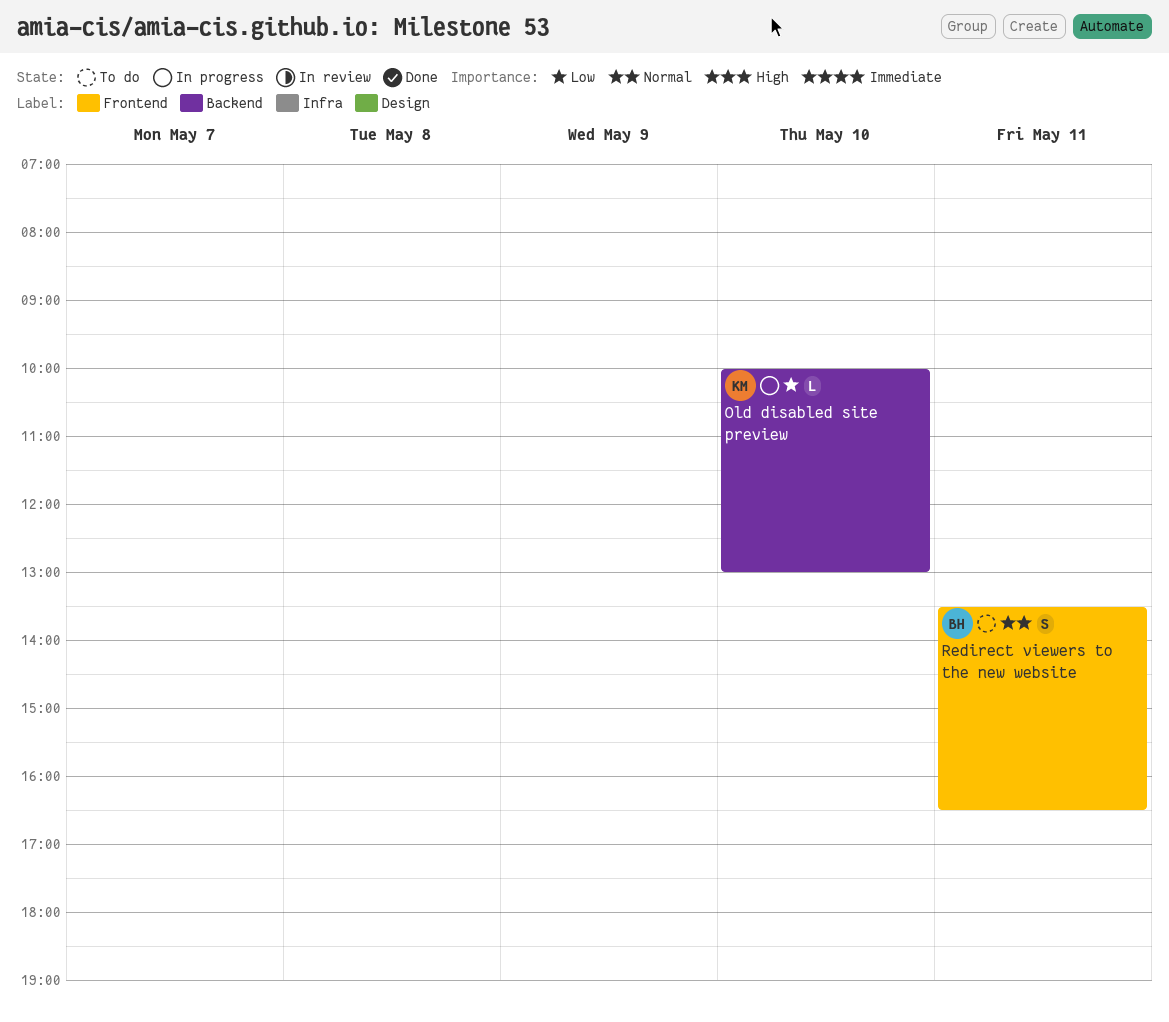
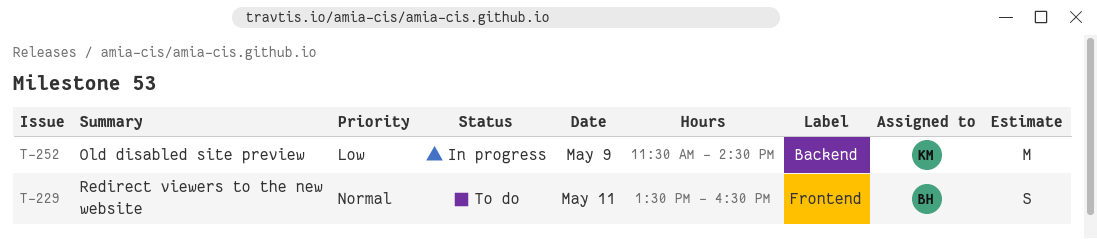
Old disabled site preview, estimate: L -> M
Old disabled site preview, day: May 10 -> May 9
Old disabled site preview, begins: 10:00 -> 11:30
Old disabled site preview, ends: 13:00 -> 14:30

